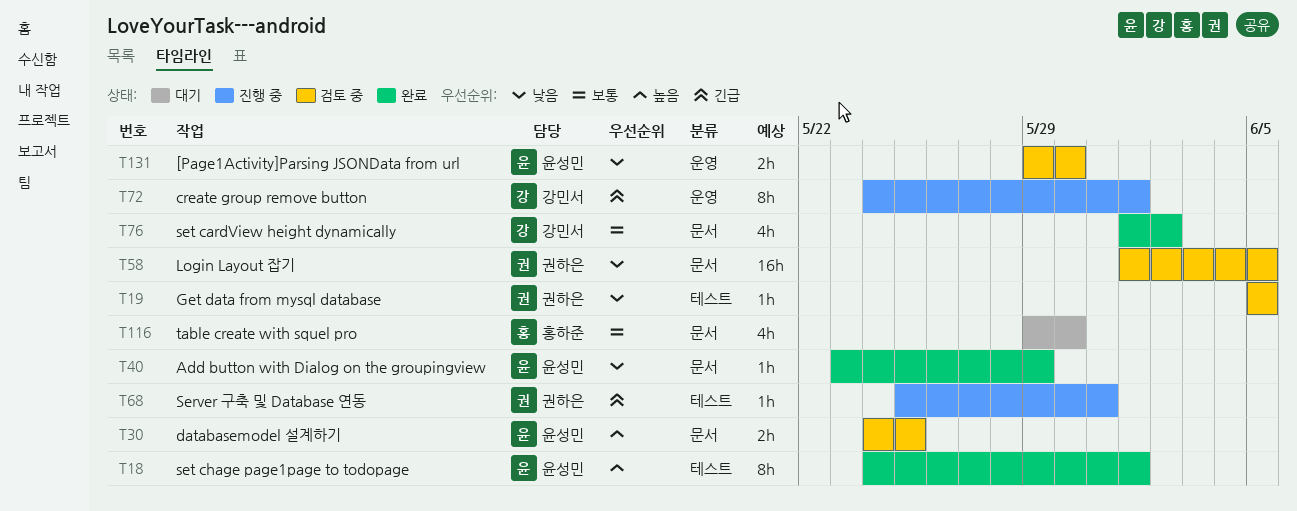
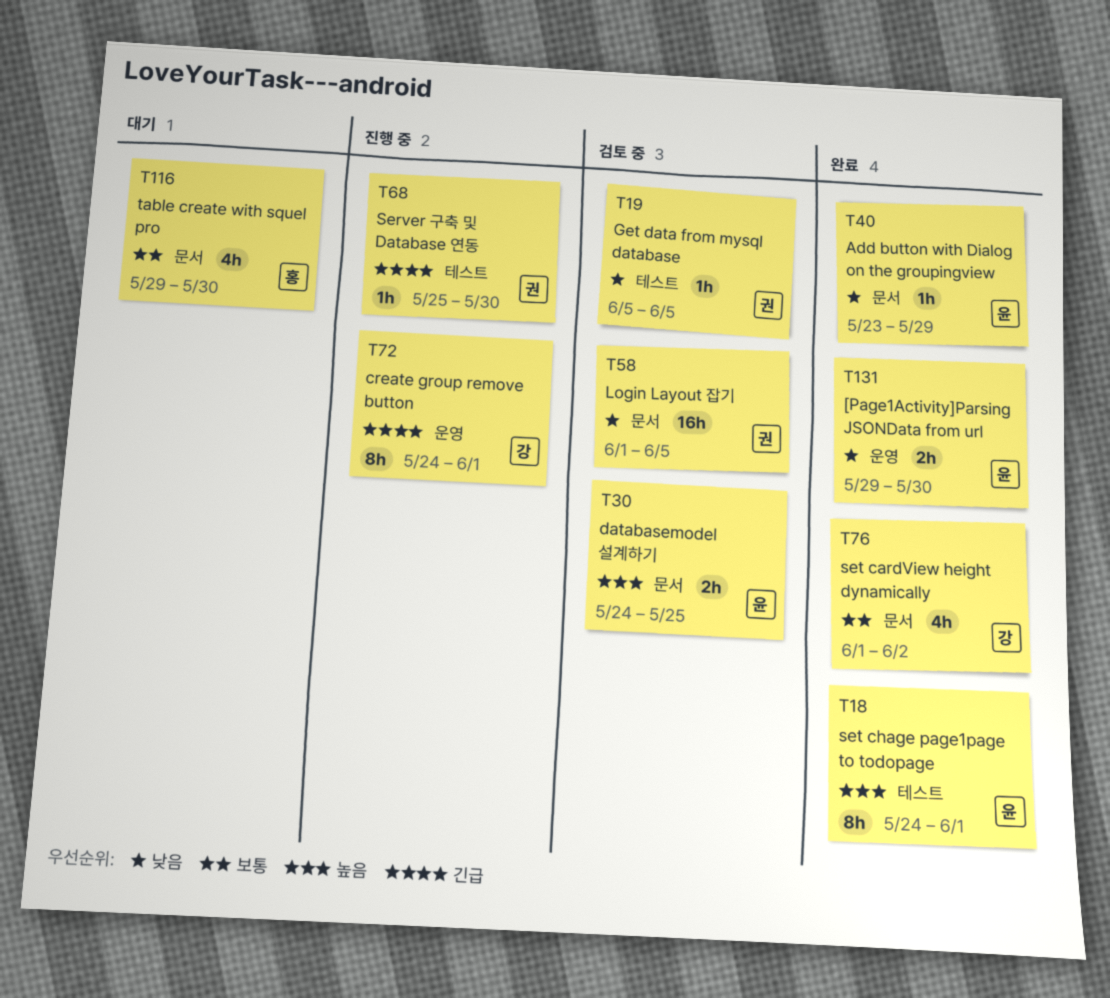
T68, due: May 31 -> May 30
T131, status: 검토 중 -> 완료

